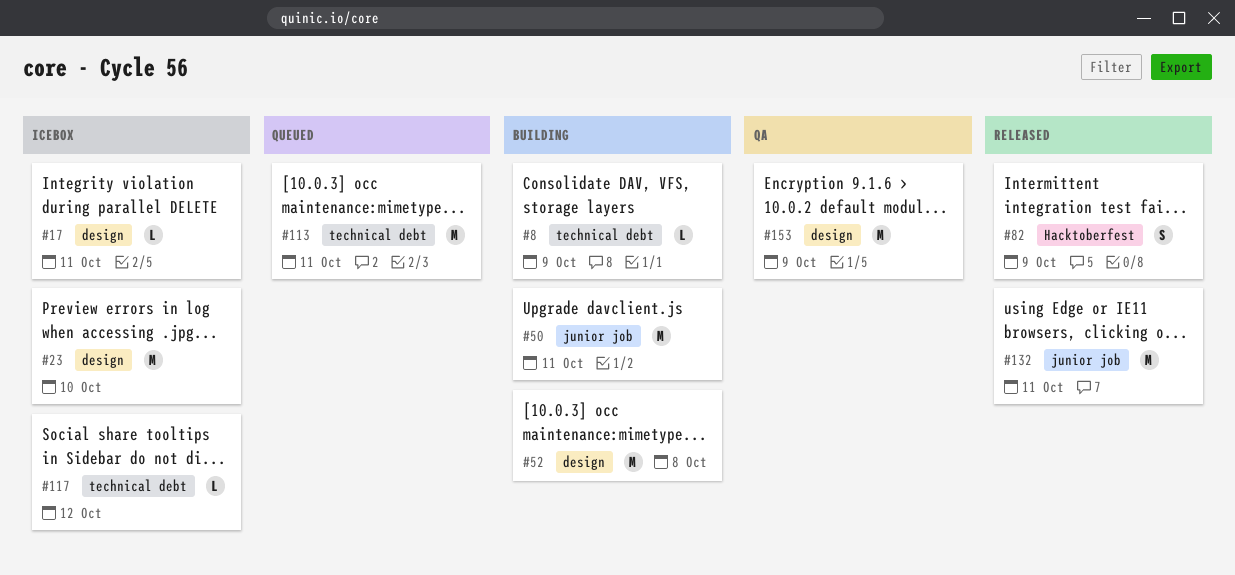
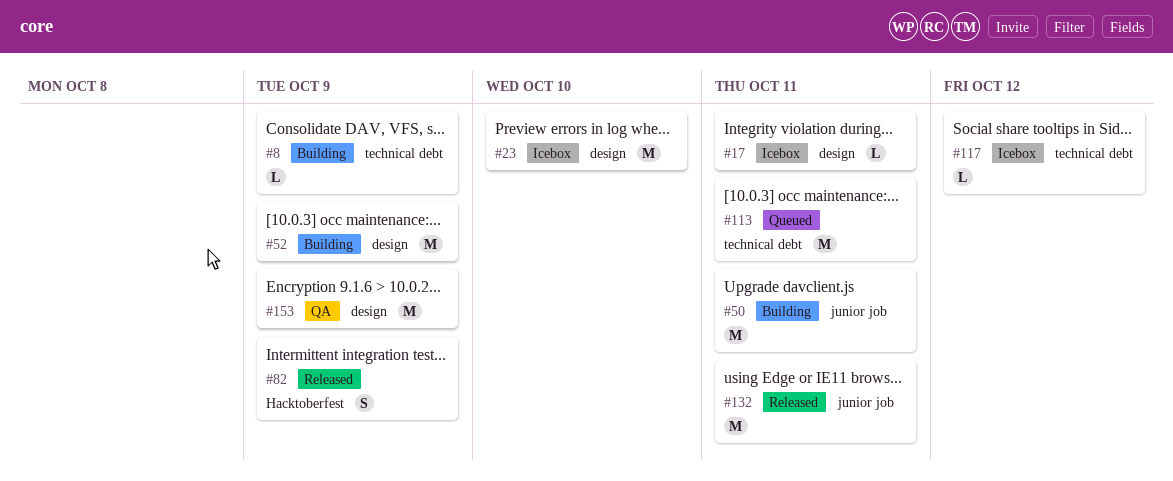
#52, due: Oct 8 -> Oct 9

